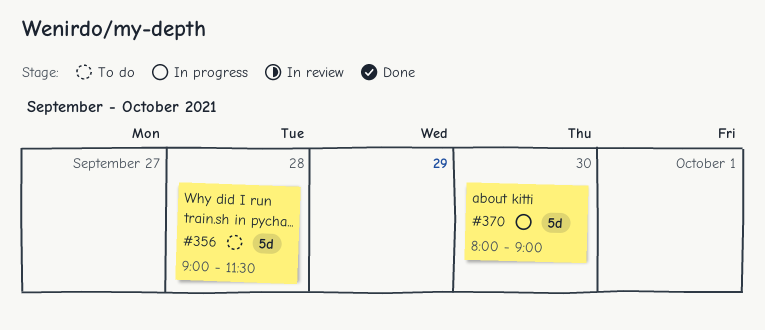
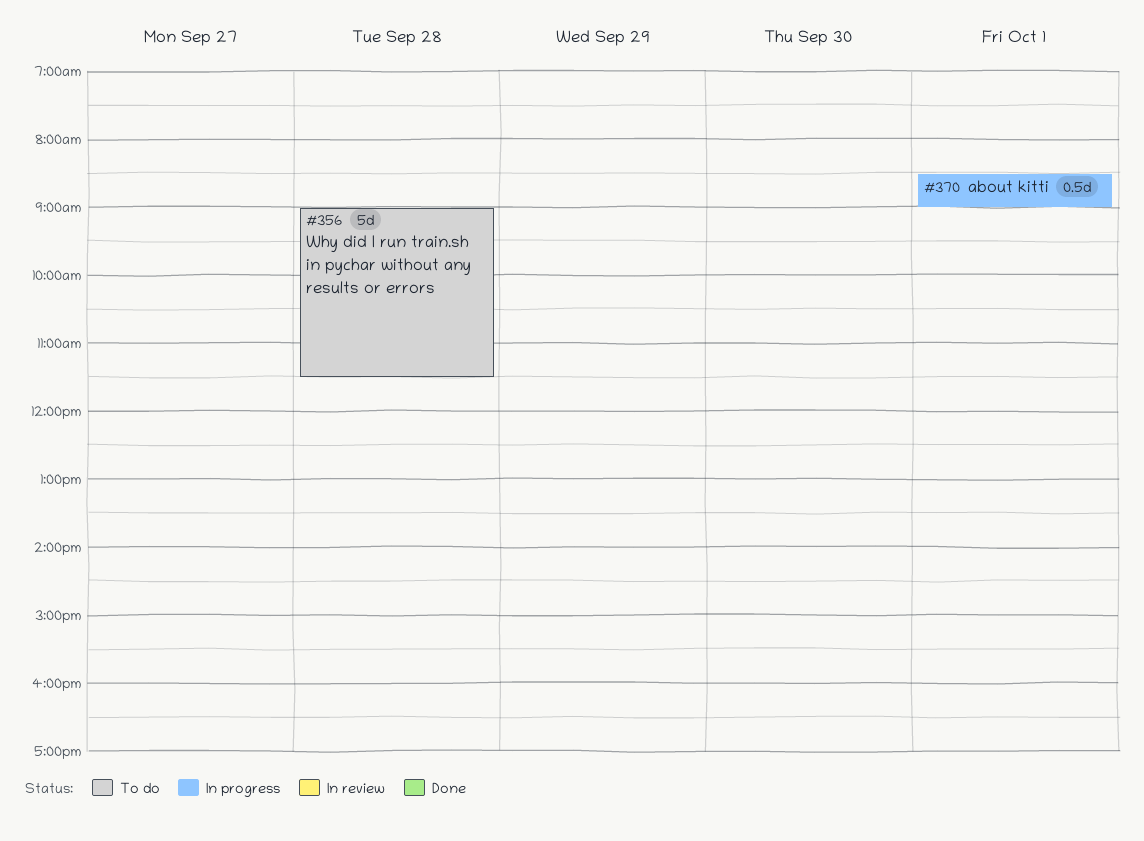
#370, estimate: 5d -> 0.5d
#370, day: Sep 30 -> Oct 1
#370, begins: 08:00 -> 08:30

